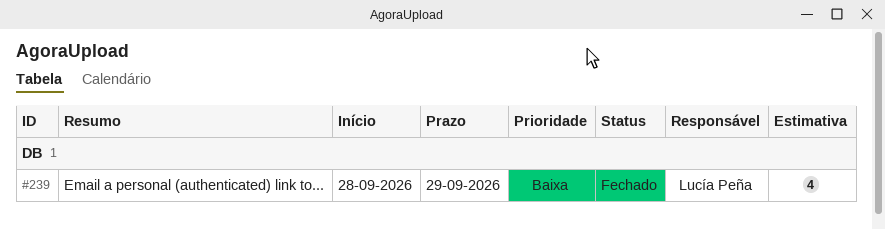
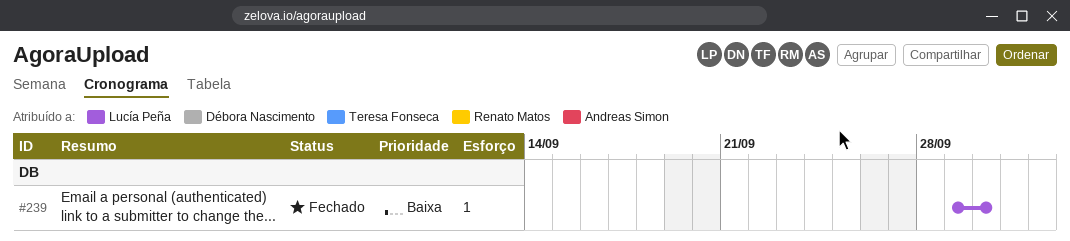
#239, estimate: 4 -> 1
#239, start: Sep 28 -> Sep 29
#239, due: Sep 29 -> Sep 30

